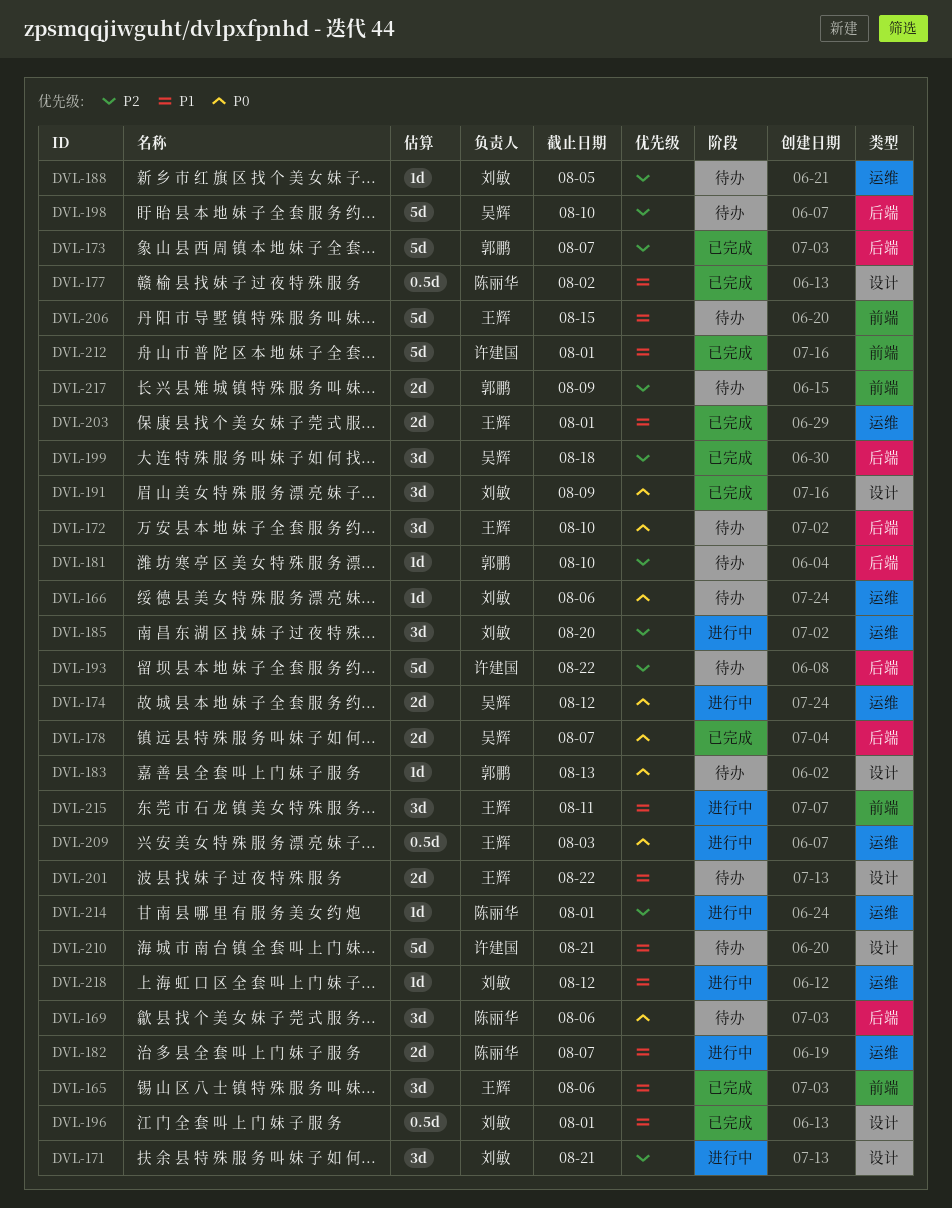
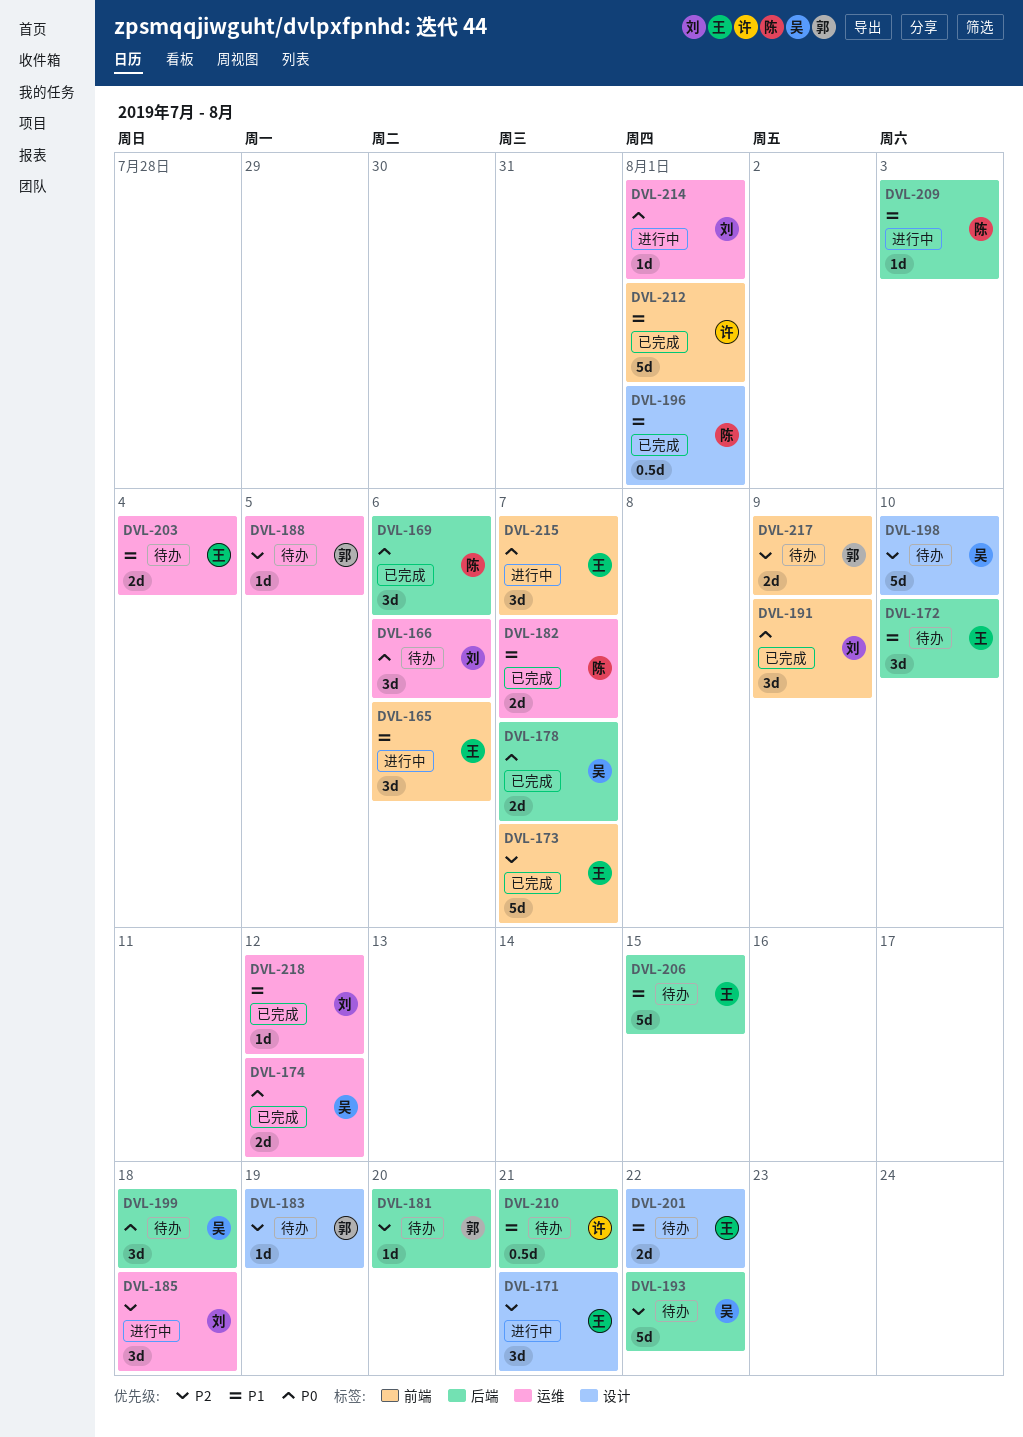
DVL-165, status: 已完成 -> 进行中
DVL-166, estimate: 1d -> 3d
DVL-169, status: 待办 -> 已完成
DVL-171, owner: 刘敏 -> 王辉
DVL-172, priority: P0 -> P1
DVL-173, owner: 郭鹏 -> 王辉
DVL-173, label: 后端 -> 前端
DVL-174, status: 进行中 -> 已完成
DVL-177: present -> none
DVL-181, due: Aug 10 -> Aug 20
DVL-182, status: 进行中 -> 已完成
DVL-183, priority: P0 -> P2
DVL-183, due: Aug 13 -> Aug 19
DVL-185, due: Aug 20 -> Aug 18
DVL-188, owner: 刘敏 -> 郭鹏
DVL-191, label: 设计 -> 前端
DVL-193, owner: 许建国 -> 吴辉
DVL-196, owner: 刘敏 -> 陈丽华
DVL-198, label: 后端 -> 设计
DVL-199, status: 已完成 -> 待办
DVL-199, priority: P2 -> P0
DVL-203, status: 已完成 -> 待办
DVL-203, due: Aug 1 -> Aug 4
DVL-206, label: 前端 -> 后端
DVL-209, owner: 王辉 -> 陈丽华
DVL-209, priority: P0 -> P1
DVL-209, label: 运维 -> 后端
DVL-209, estimate: 0.5d -> 1d
DVL-210, label: 设计 -> 后端
DVL-210, estimate: 5d -> 0.5d
DVL-214, owner: 陈丽华 -> 刘敏
DVL-214, priority: P2 -> P0
DVL-215, priority: P1 -> P0
DVL-215, due: Aug 11 -> Aug 7
DVL-218, status: 进行中 -> 已完成

